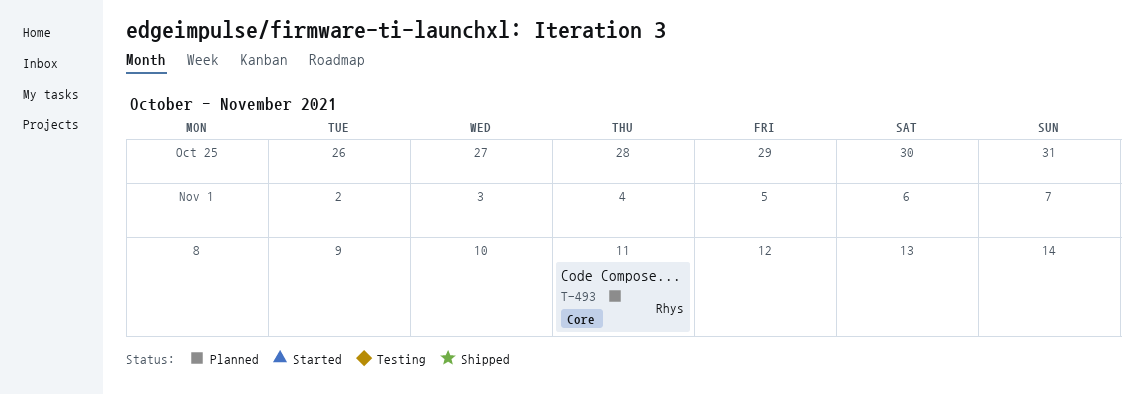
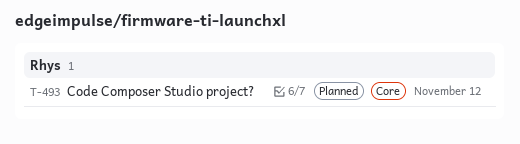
T-493, due: Nov 11 -> Nov 12

